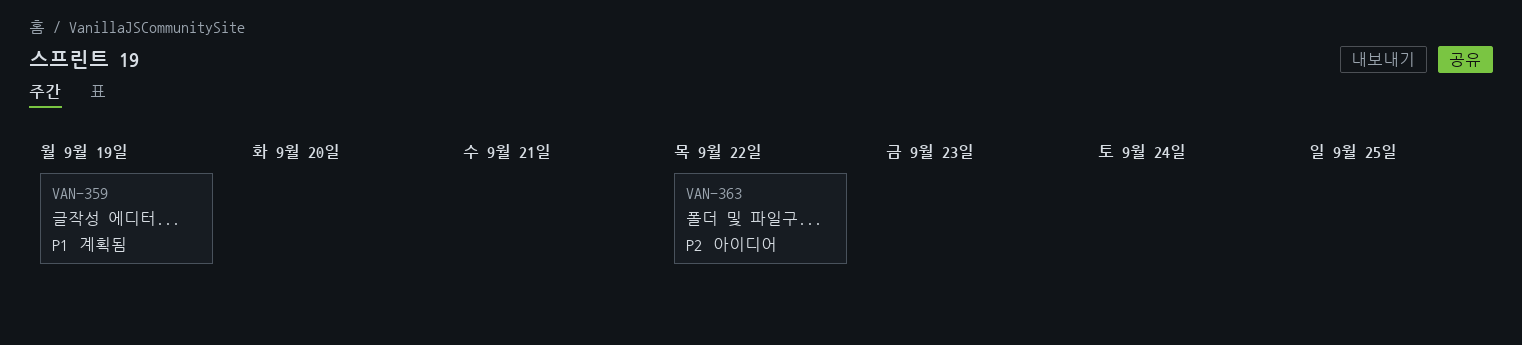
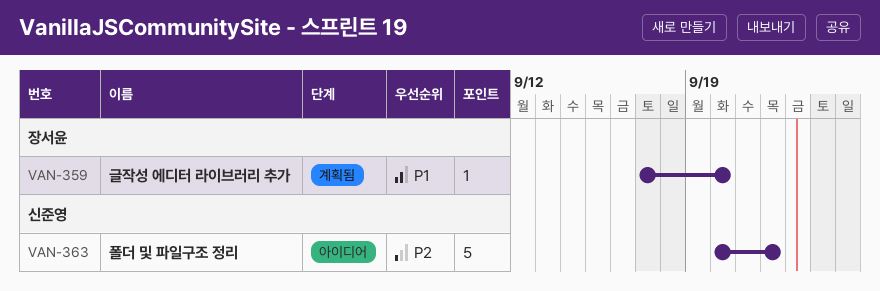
VAN-359, due: Sep 19 -> Sep 20

